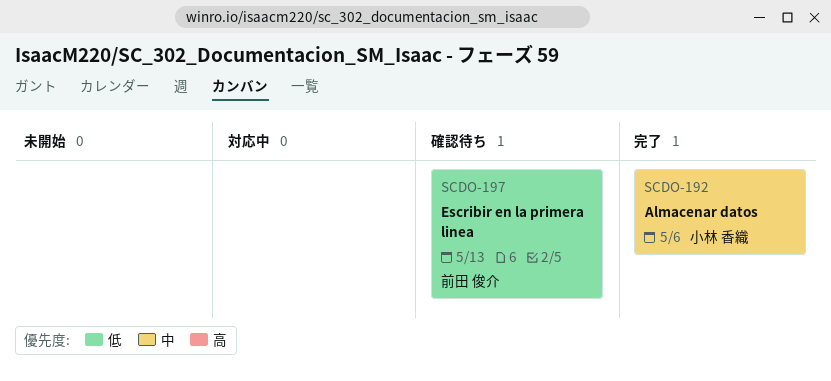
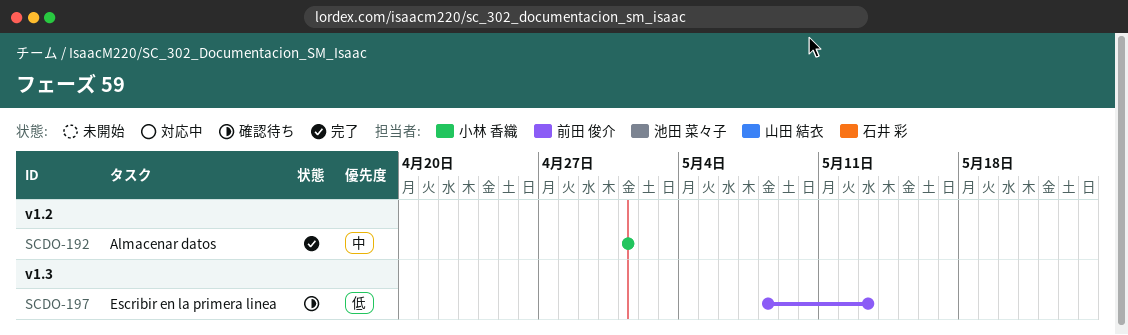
SCDO-192, due: May 6 -> May 1

